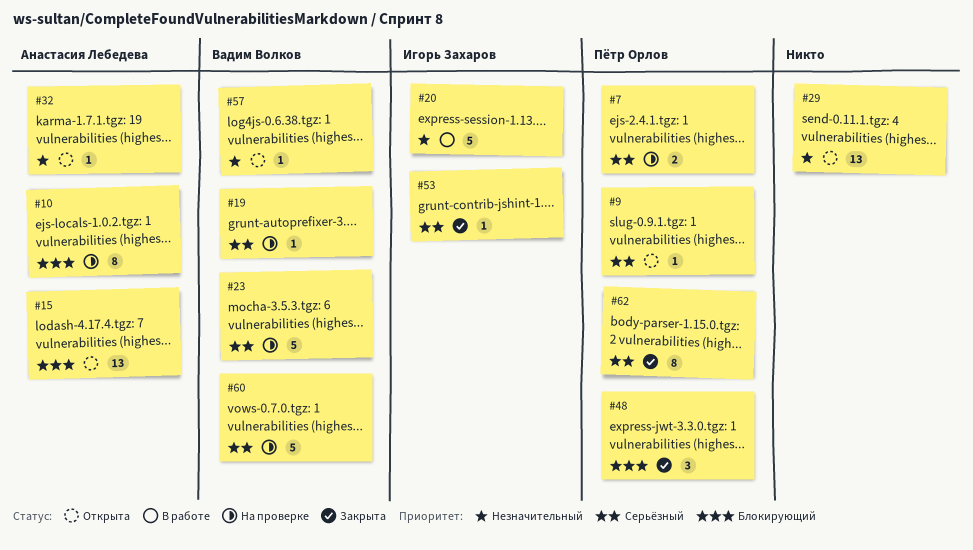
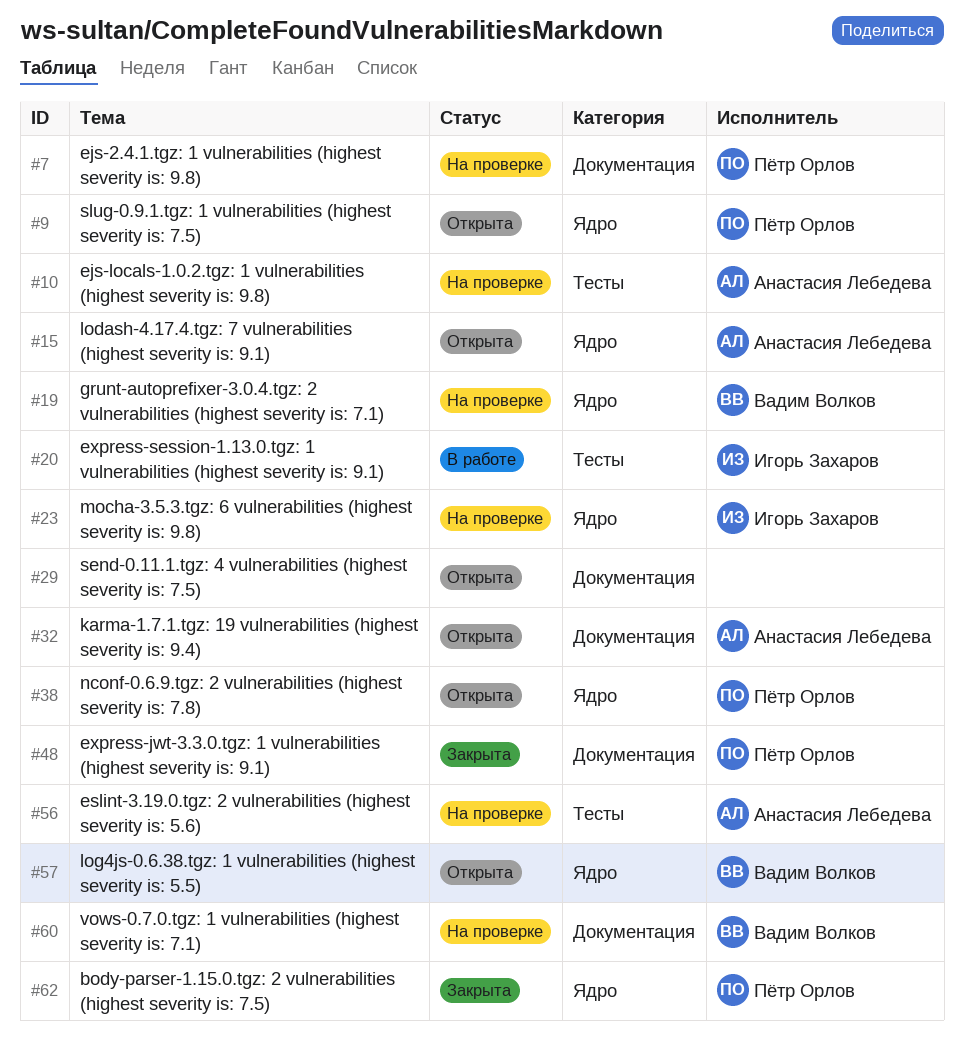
#23, owner: Вадим Волков -> Игорь Захаров
#38: none -> present
#53: present -> none
#56: none -> present

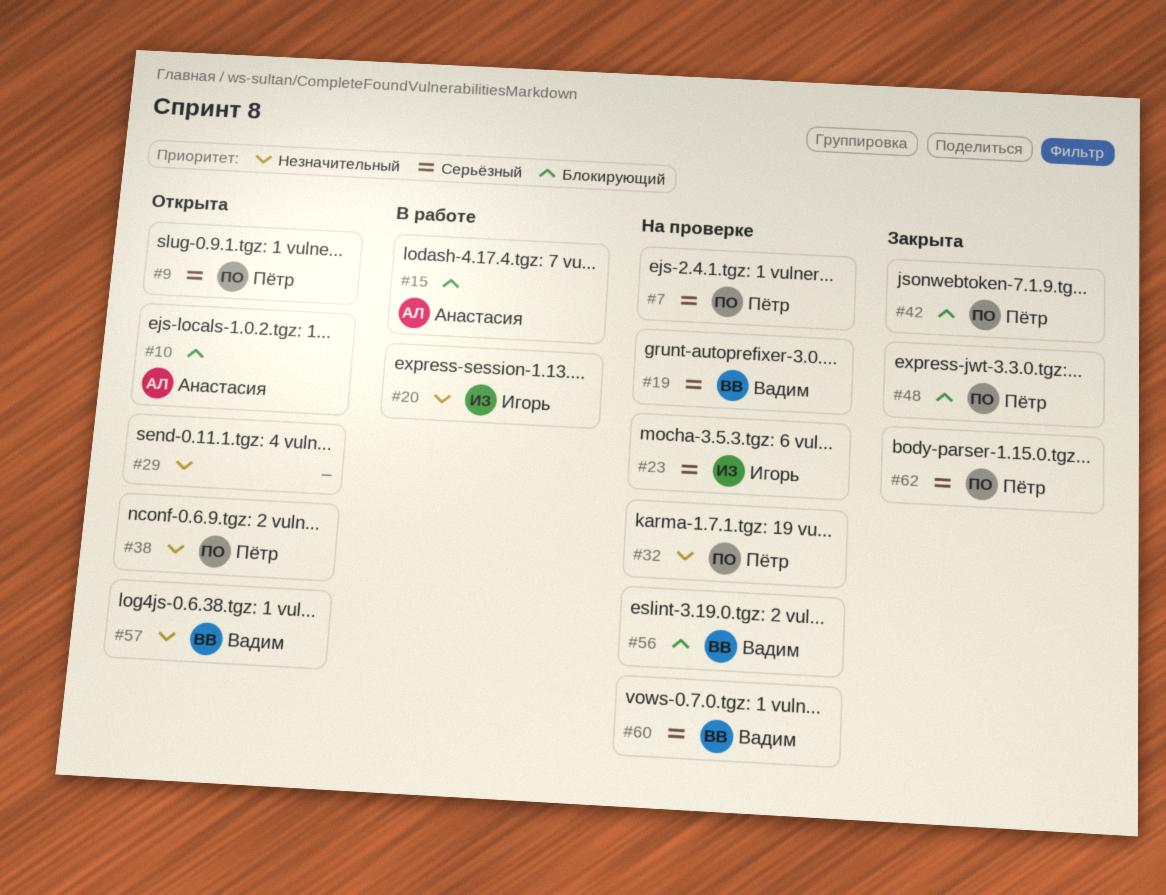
#10, status: На проверке -> Открыта
#15, status: Открыта -> В работе
#32, status: Открыта -> На проверке
#32, owner: Анастасия Лебедева -> Пётр Орлов
#42: none -> present
#56, owner: Анастасия Лебедева -> Вадим Волков

